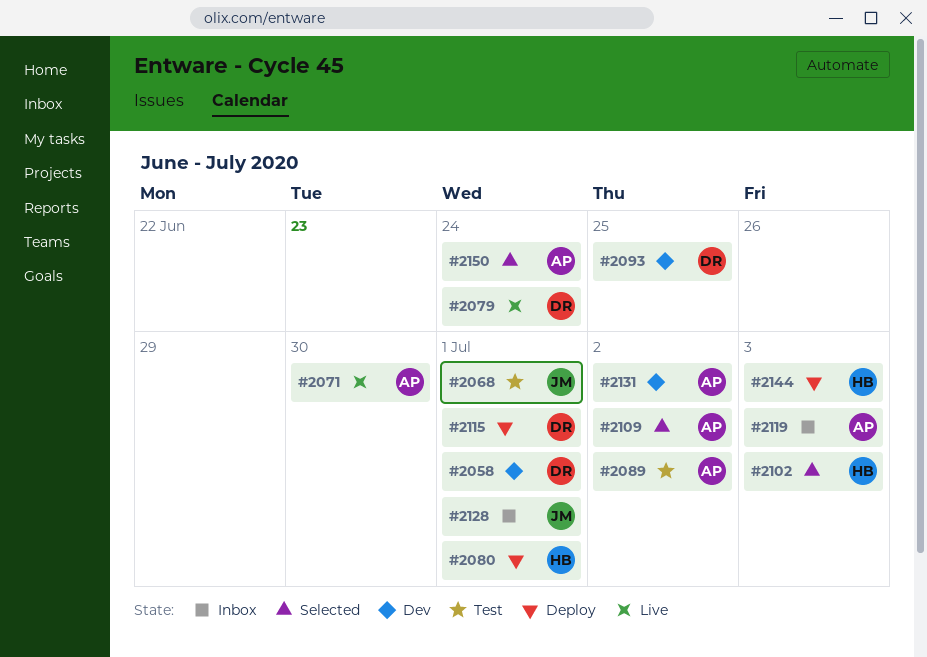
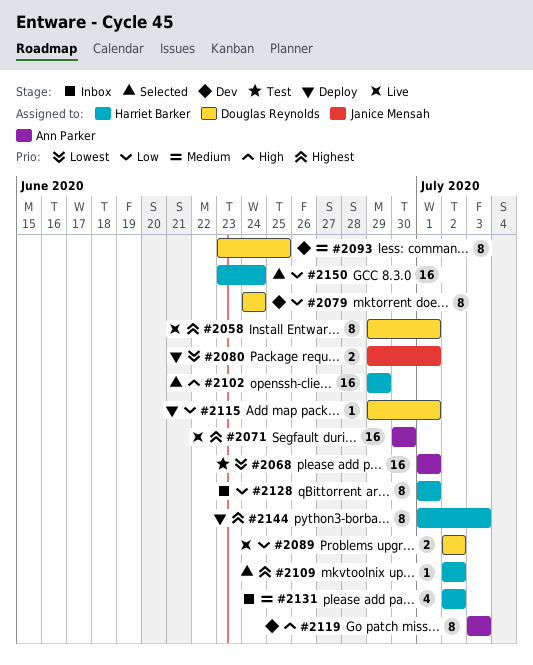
#2058, status: Dev -> Live
#2068, owner: Janice Mensah -> Ann Parker
#2079, status: Live -> Dev
#2080, owner: Harriet Barker -> Janice Mensah
#2089, status: Test -> Live
#2089, owner: Ann Parker -> Douglas Reynolds
#2102, due: Jul 3 -> Jun 29
#2109, owner: Ann Parker -> Harriet Barker
#2119, status: Inbox -> Dev
#2128, owner: Janice Mensah -> Harriet Barker
#2131, status: Dev -> Inbox
#2131, owner: Ann Parker -> Harriet Barker
#2150, owner: Ann Parker -> Harriet Barker

